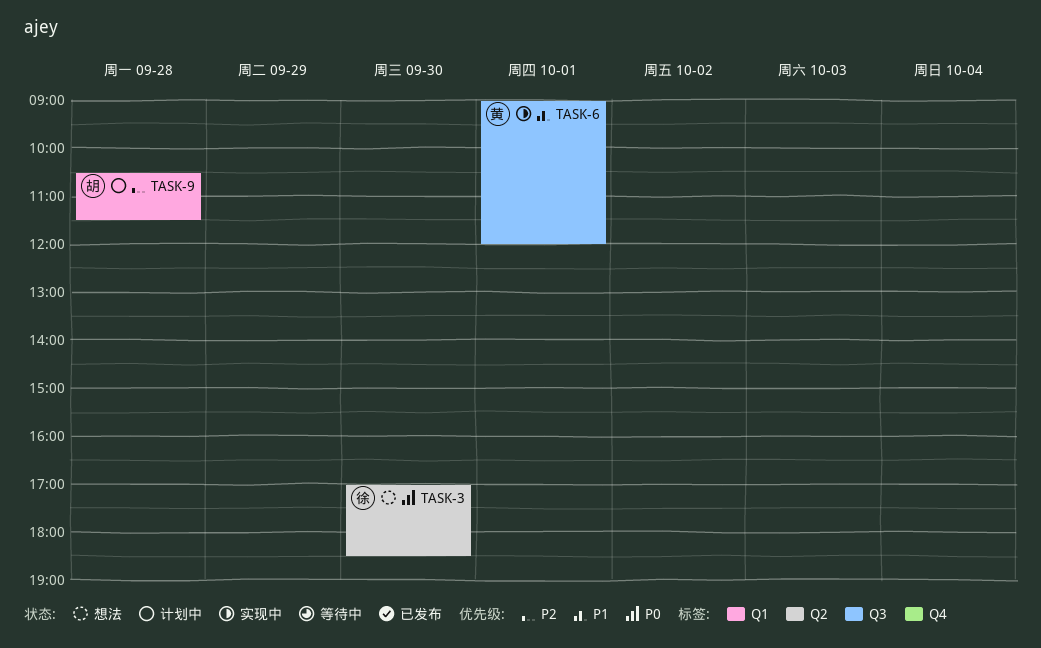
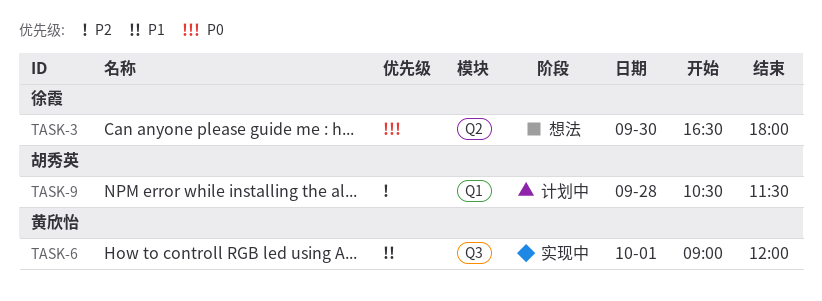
TASK-3, begins: 17:00 -> 16:30
TASK-3, ends: 18:30 -> 18:00

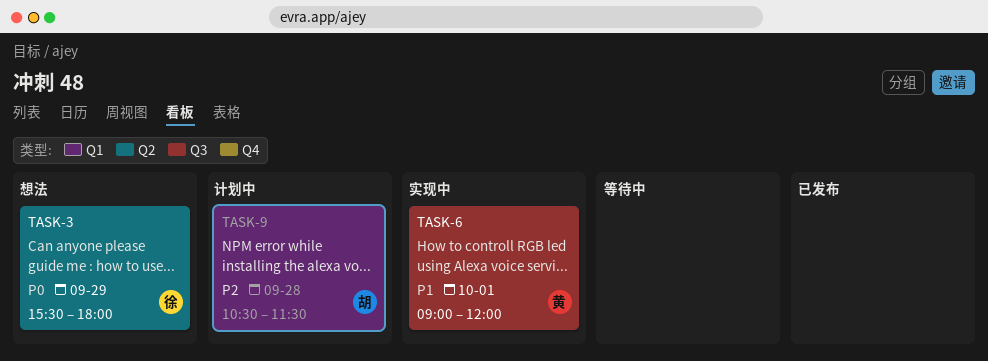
TASK-3, day: Sep 30 -> Sep 29
TASK-3, begins: 16:30 -> 15:30

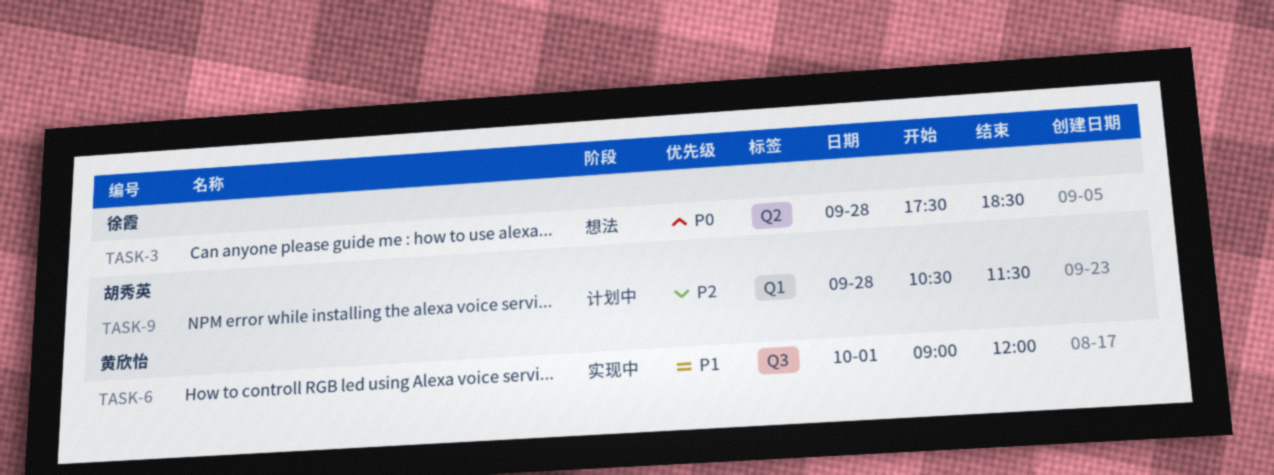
TASK-3, day: Sep 29 -> Sep 28
TASK-3, begins: 15:30 -> 17:30
TASK-3, ends: 18:00 -> 18:30

